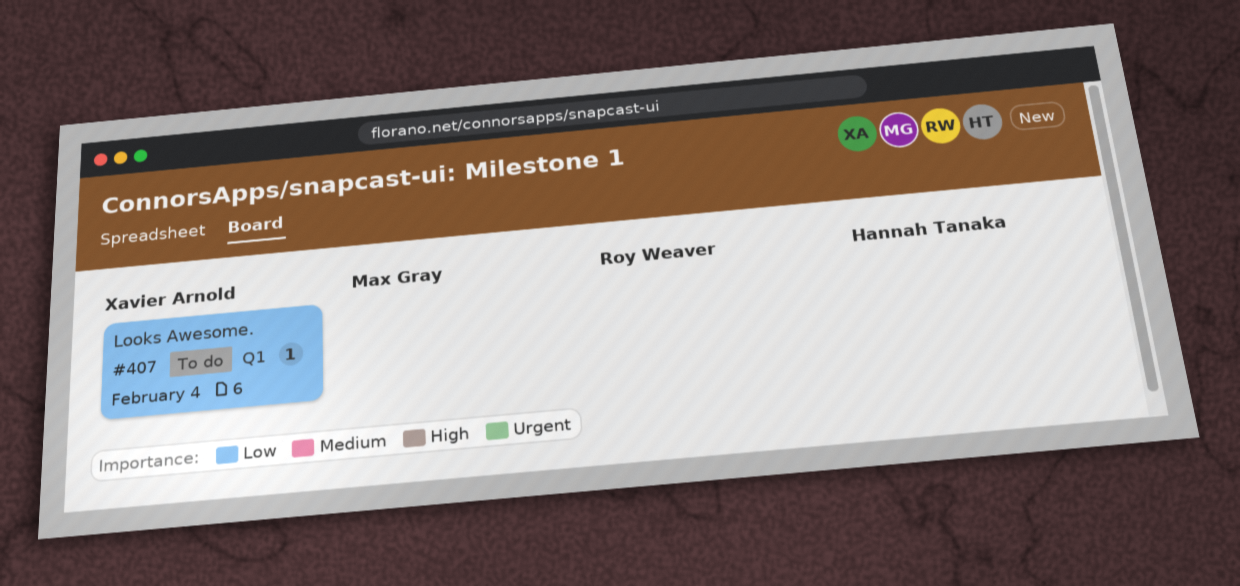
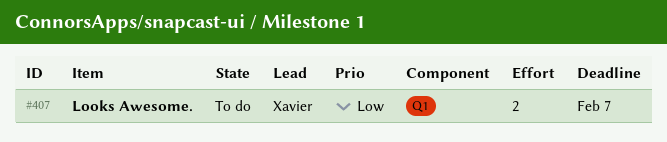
#407, estimate: 1 -> 2
#407, due: Feb 4 -> Feb 7

